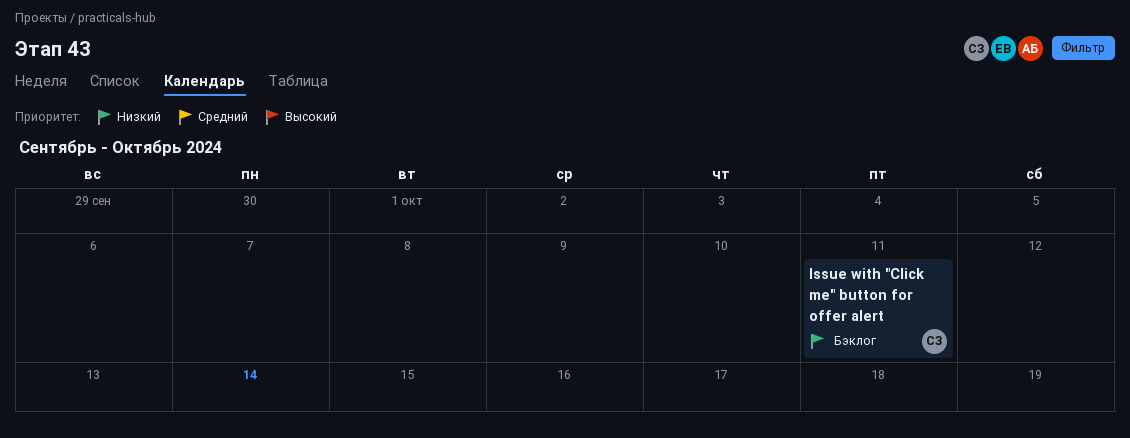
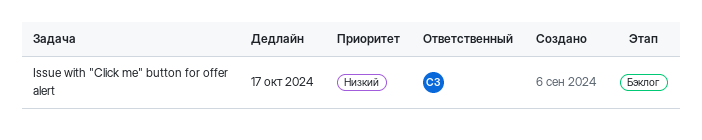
Issue with "Click me" button for offer alert, due: Oct 11 -> Oct 17

